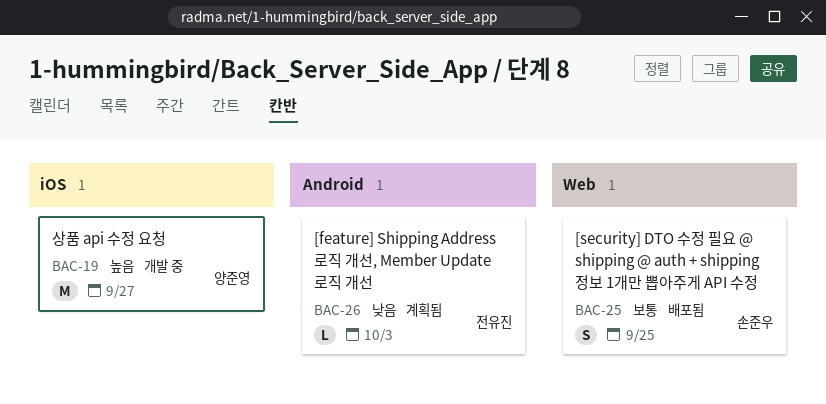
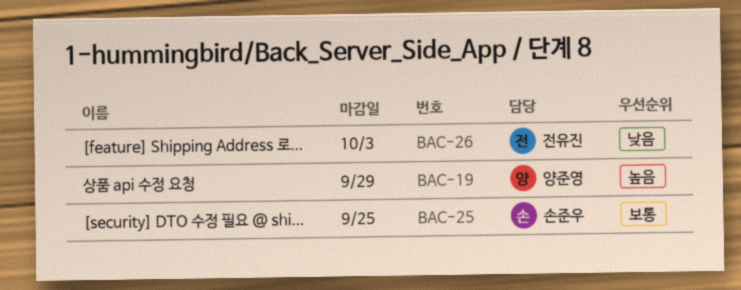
BAC-19, due: Sep 27 -> Sep 29

